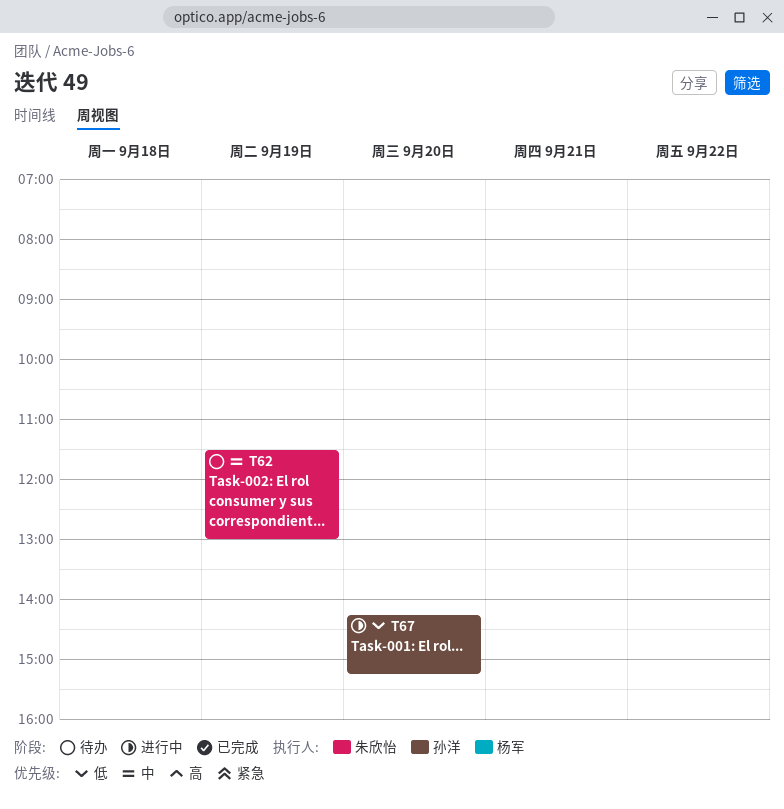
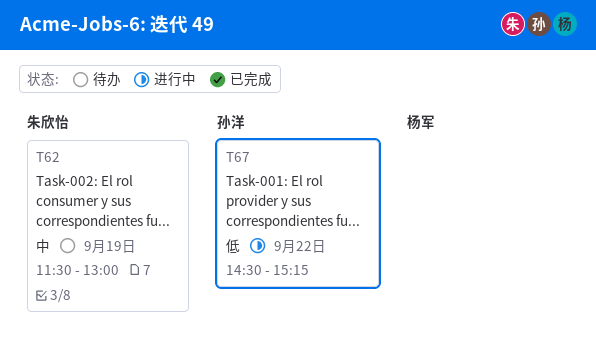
T67, day: Sep 20 -> Sep 22
T67, begins: 14:15 -> 14:30

